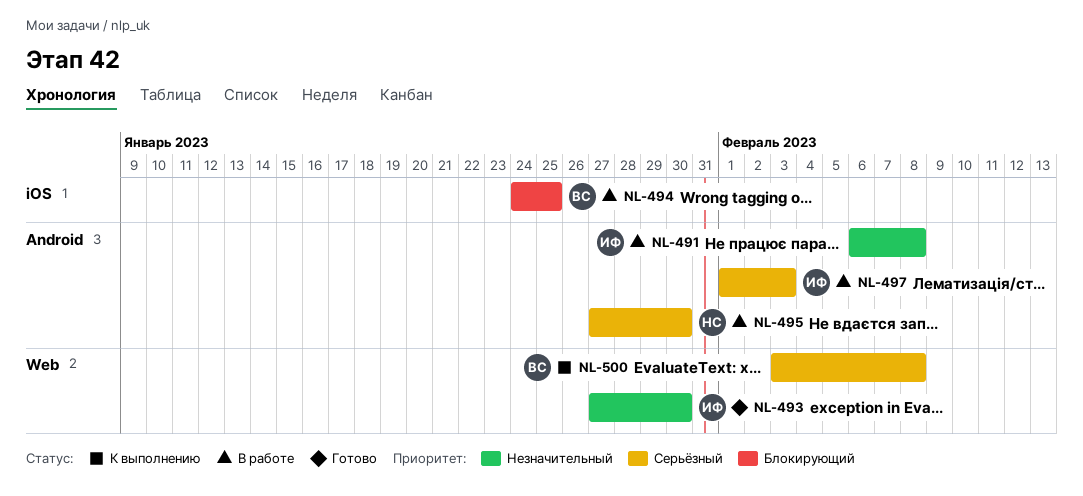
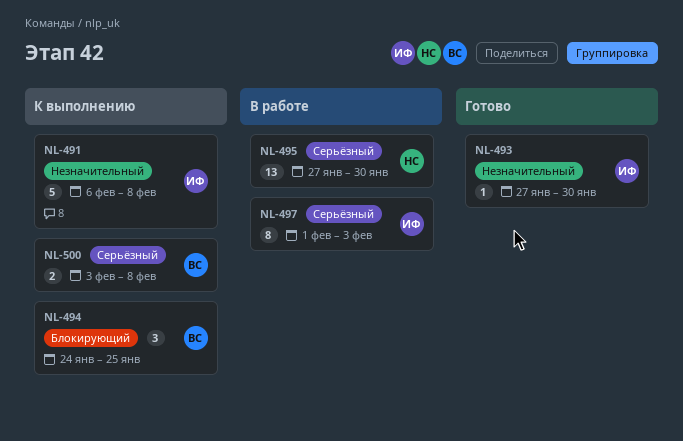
NL-491, status: В работе -> К выполнению
NL-494, status: В работе -> К выполнению

